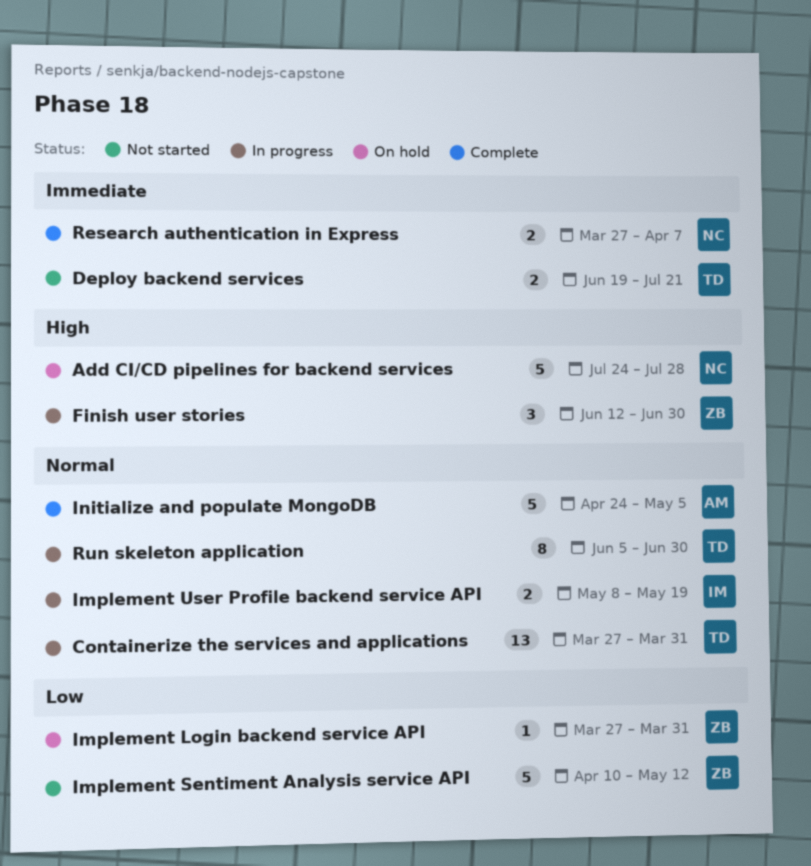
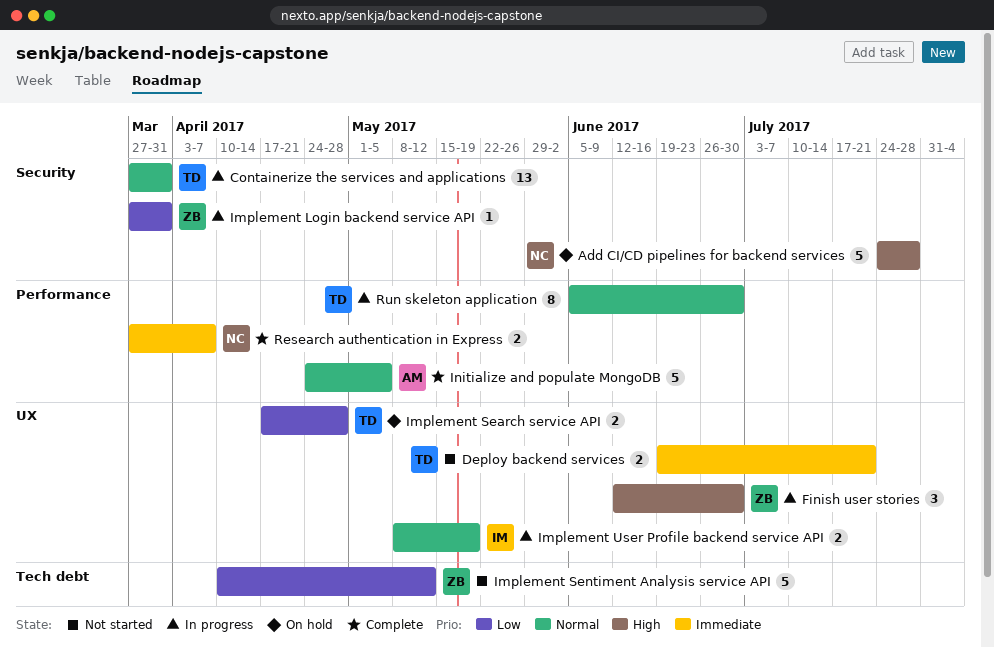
Implement Login backend service API, status: On hold -> In progress
Implement Search service API: none -> present

